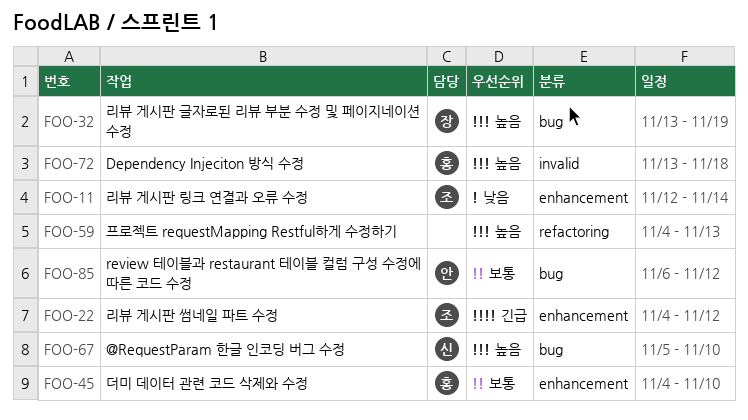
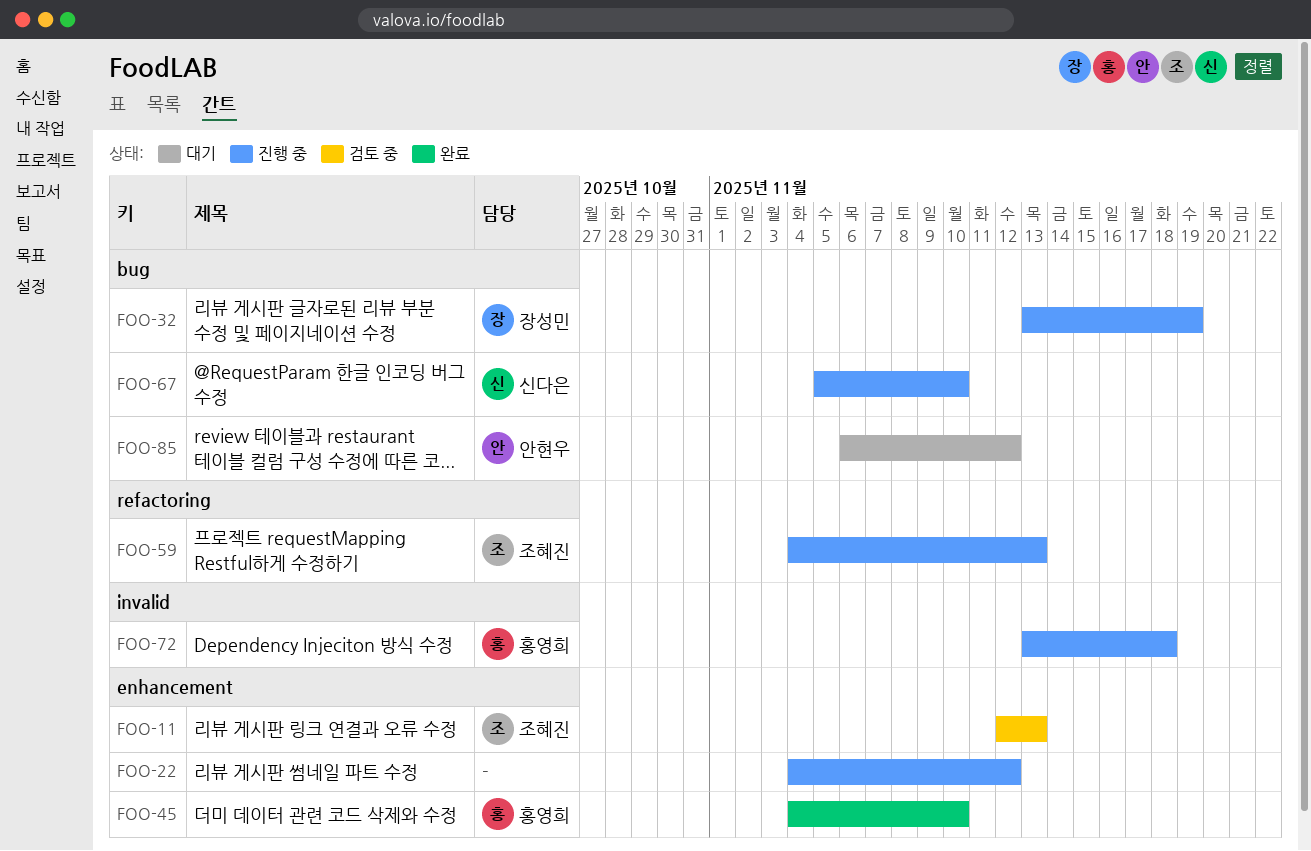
FOO-11, due: Nov 14 -> Nov 13
FOO-22, owner: 조혜진 -> none
FOO-59, owner: none -> 조혜진

